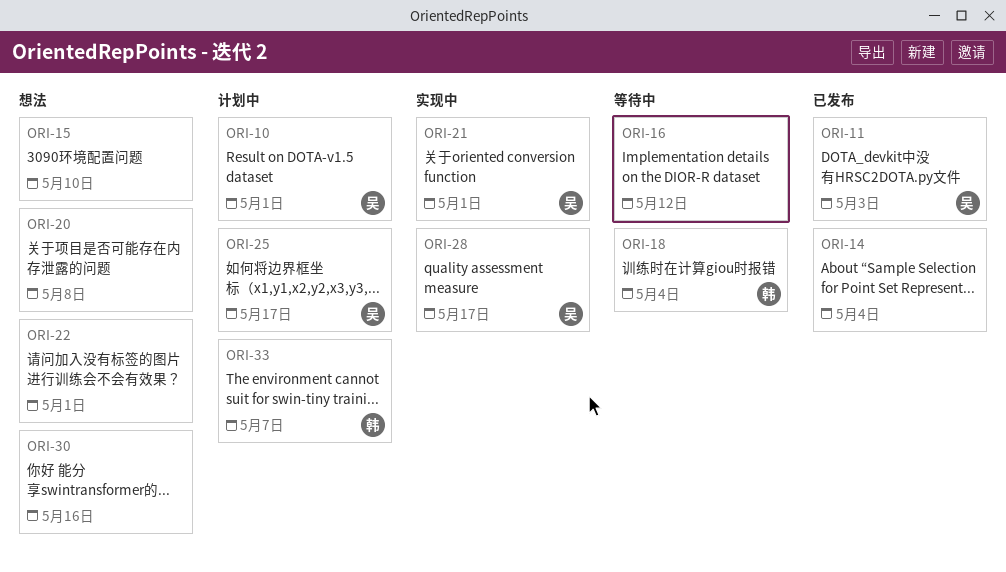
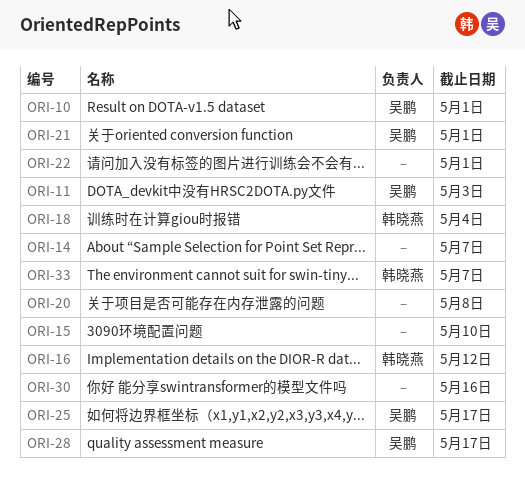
ORI-14, due: May 4 -> May 7
ORI-16, owner: none -> 韩晓燕

